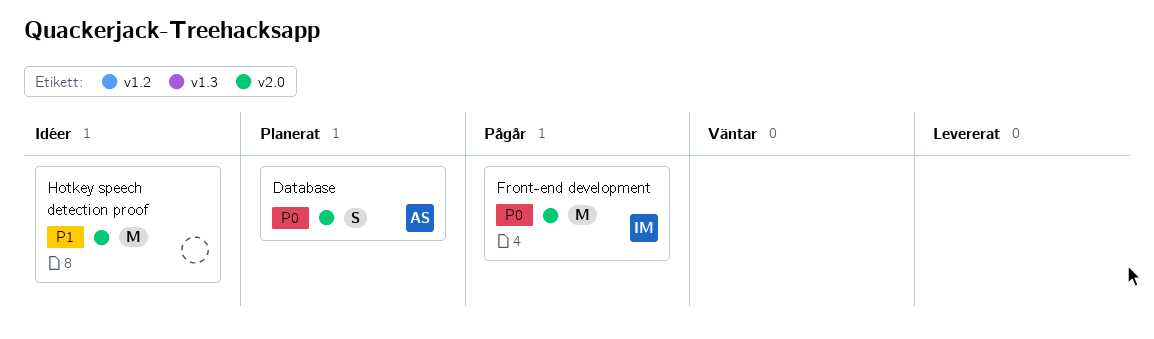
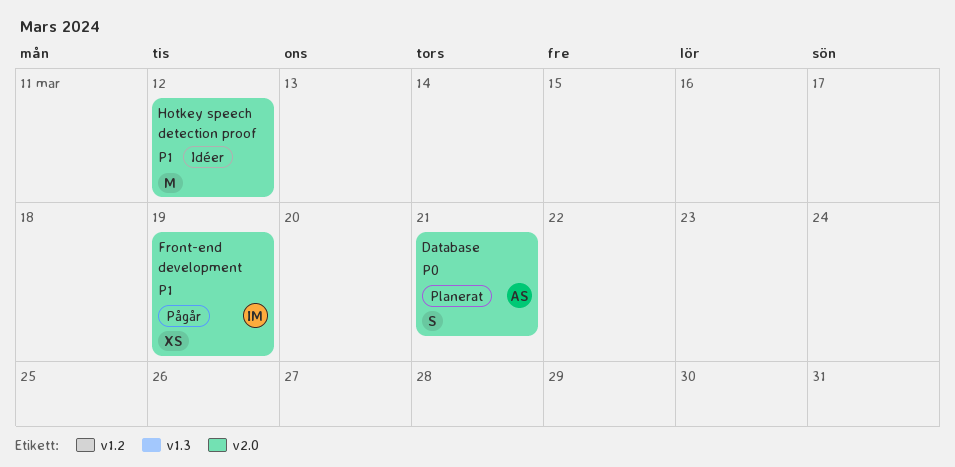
Front-end development, priority: P0 -> P1
Front-end development, estimate: M -> XS

